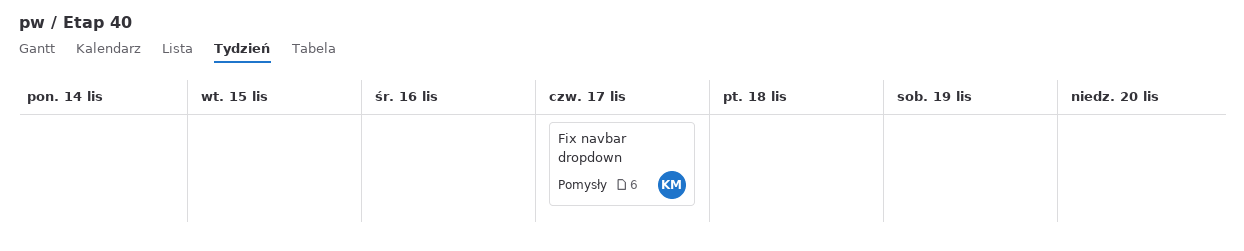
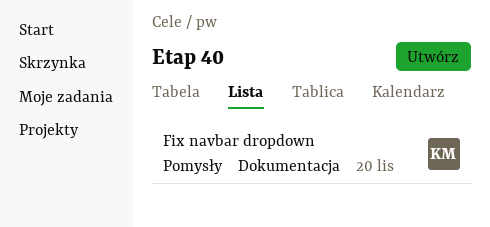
Fix navbar dropdown, due: Nov 17 -> Nov 20

